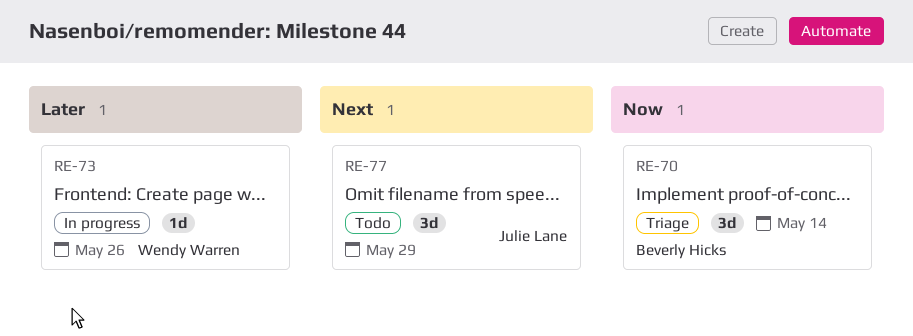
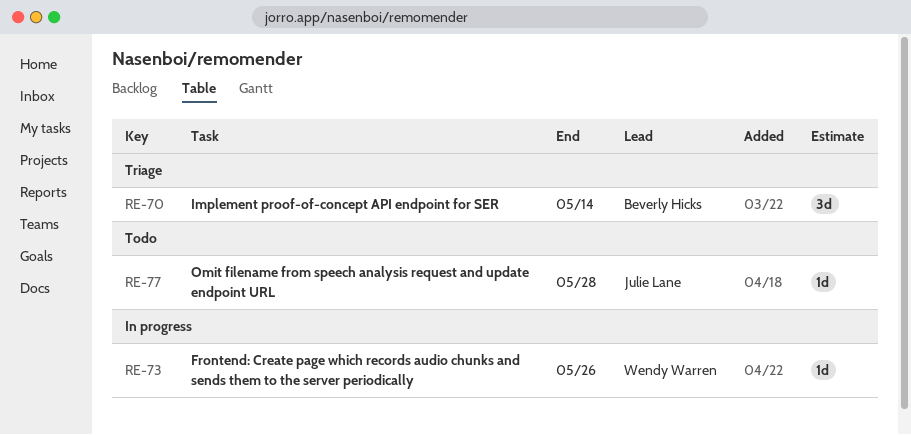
RE-77, estimate: 3d -> 1d
RE-77, due: May 29 -> May 28

